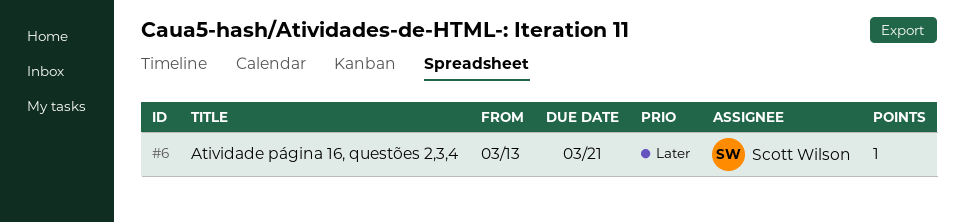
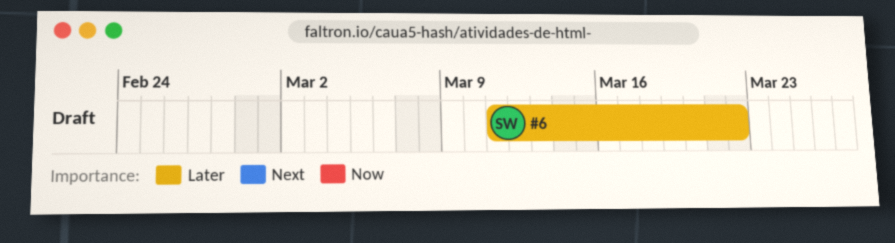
#6, start: Mar 13 -> Mar 11
#6, due: Mar 21 -> Mar 22

